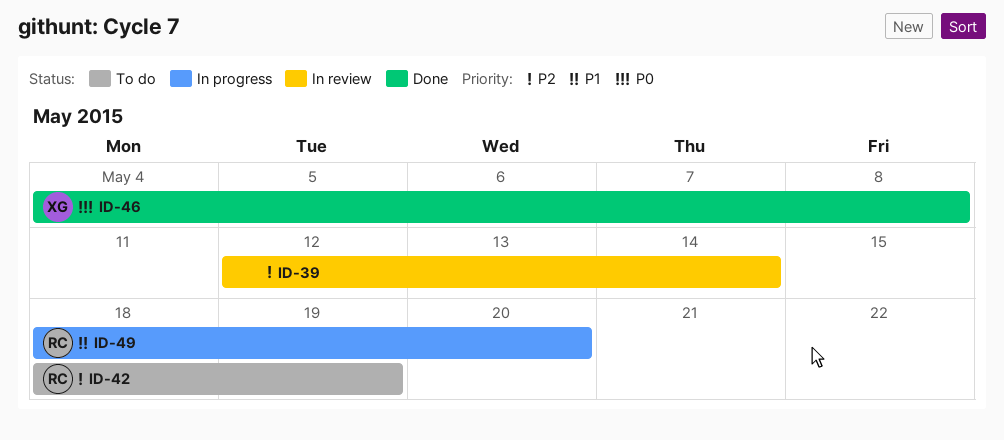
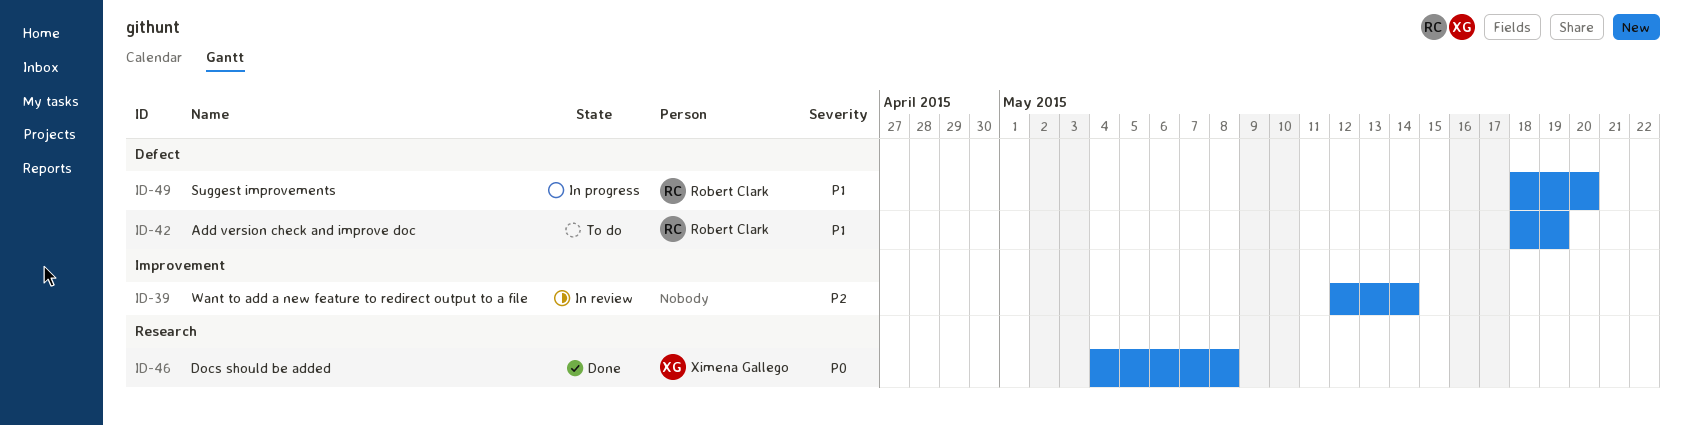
ID-42, priority: P2 -> P1

